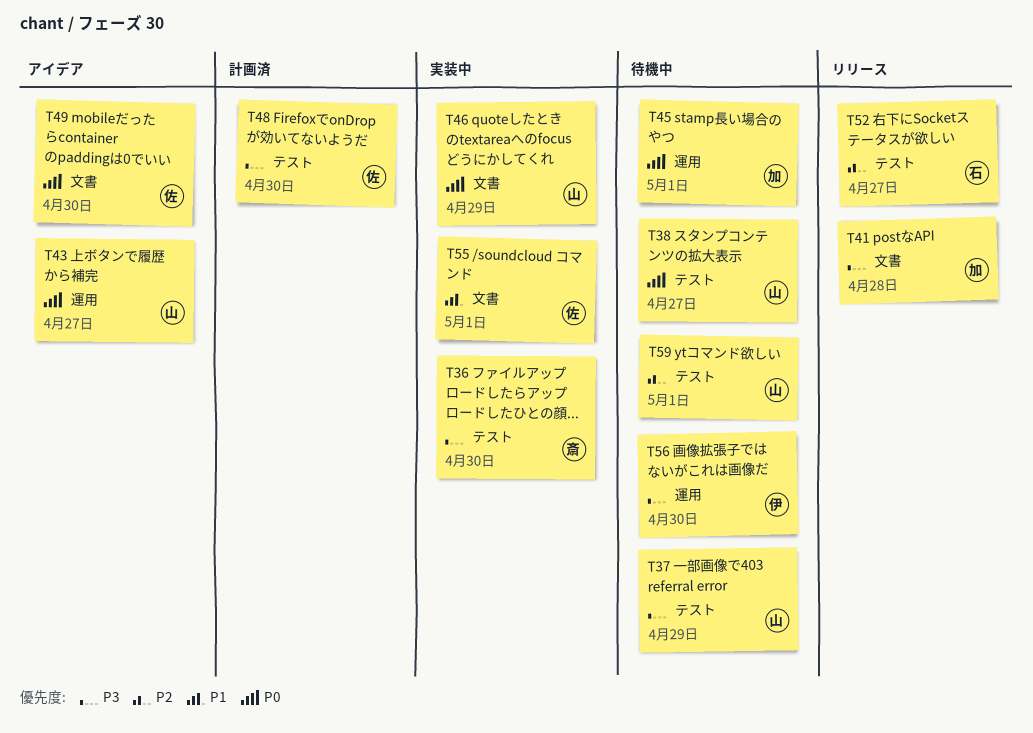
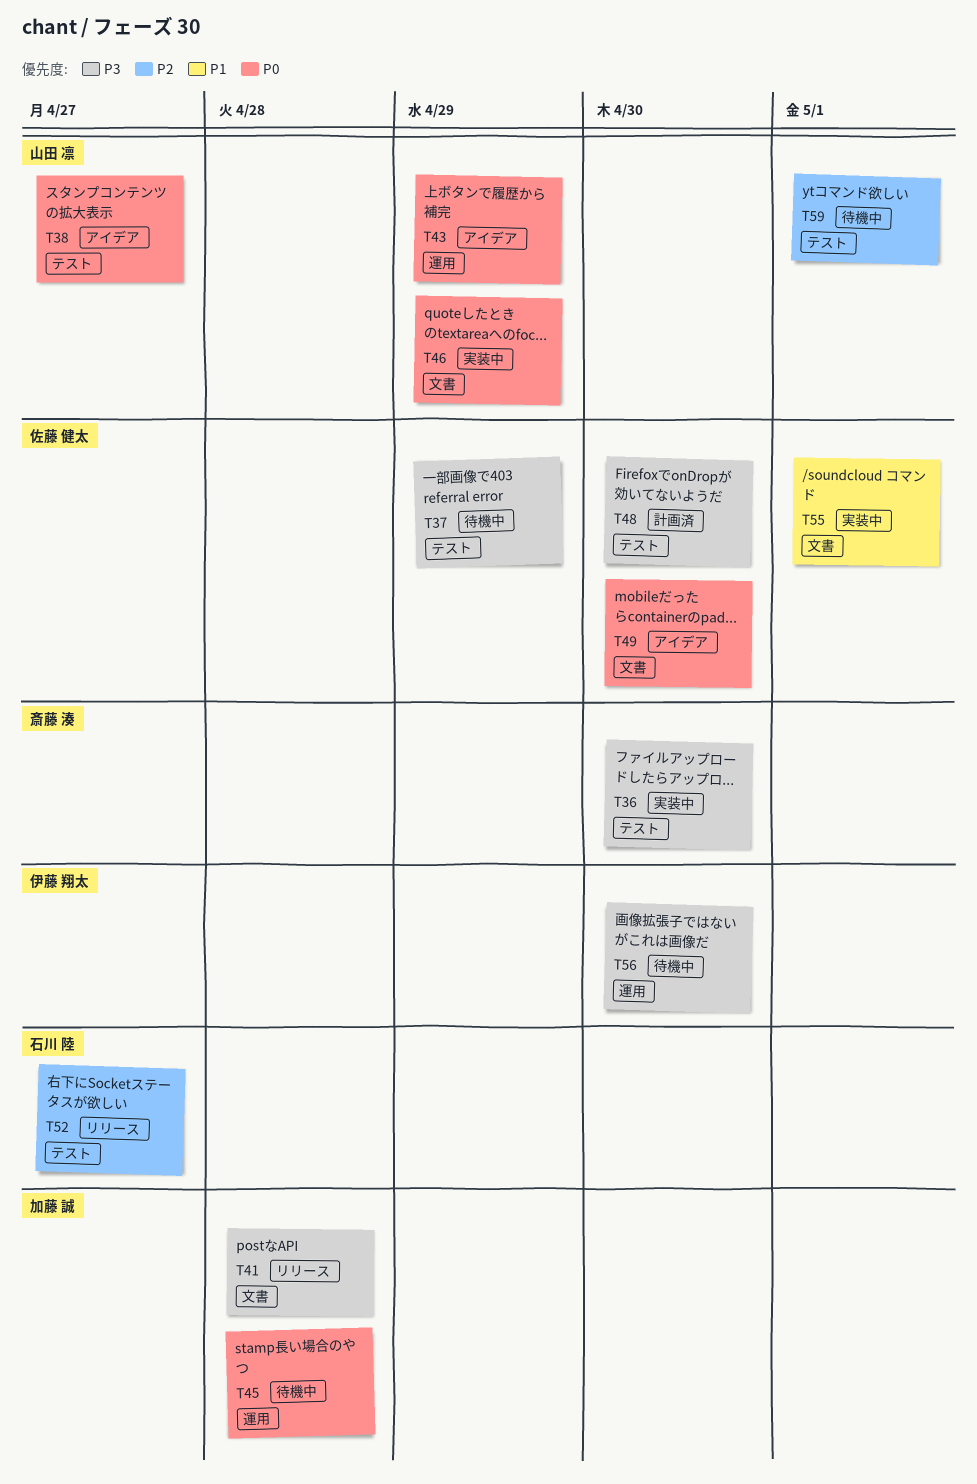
T37, owner: 山田 凛 -> 佐藤 健太
T38, status: 待機中 -> アイデア
T43, due: Apr 27 -> Apr 29
T45, due: May 1 -> Apr 28

